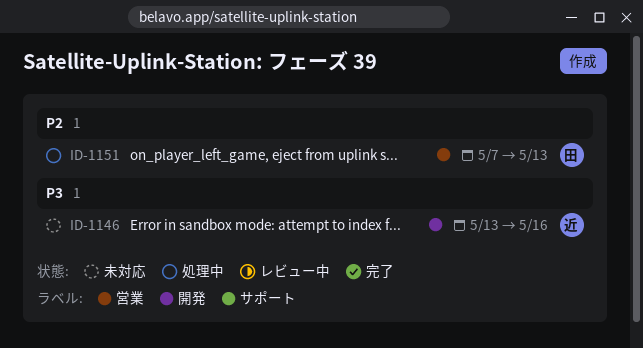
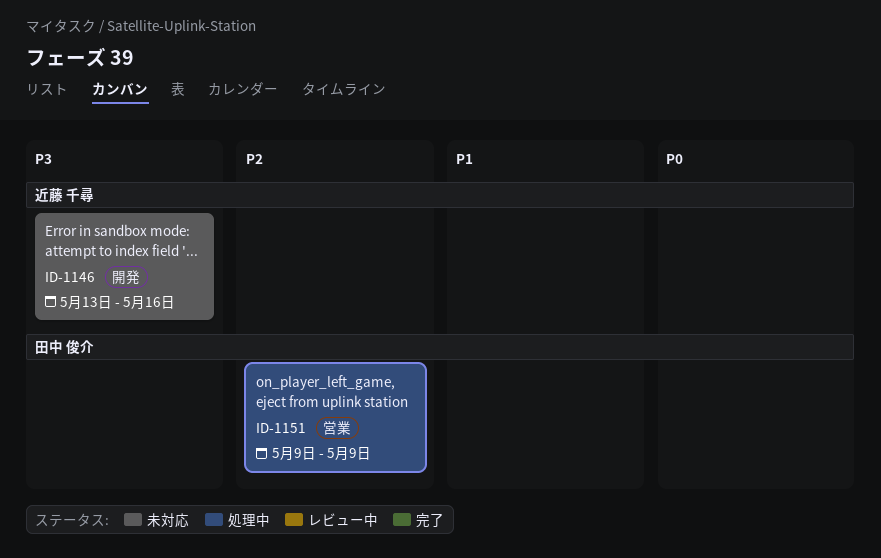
ID-1151, start: May 7 -> May 9
ID-1151, due: May 13 -> May 9

